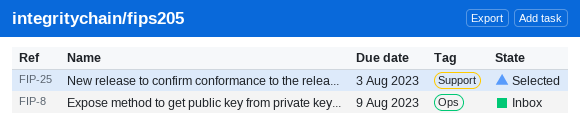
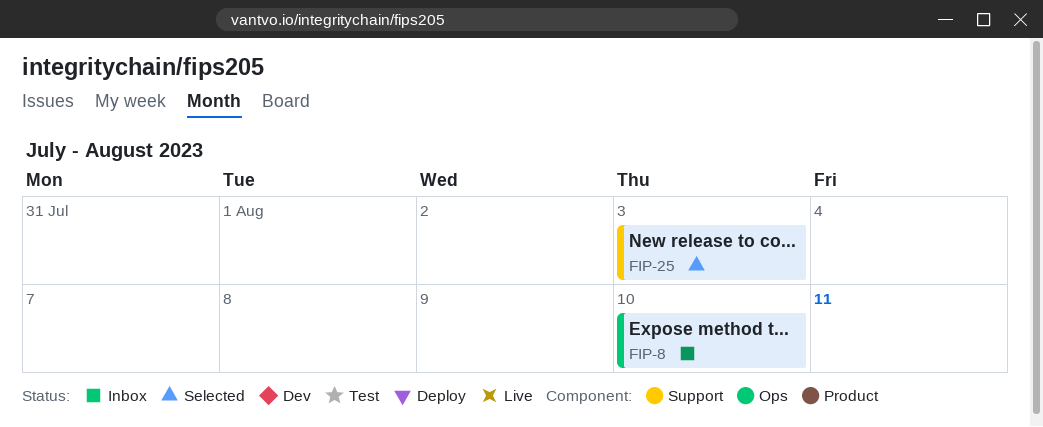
FIP-8, due: Aug 9 -> Aug 10

